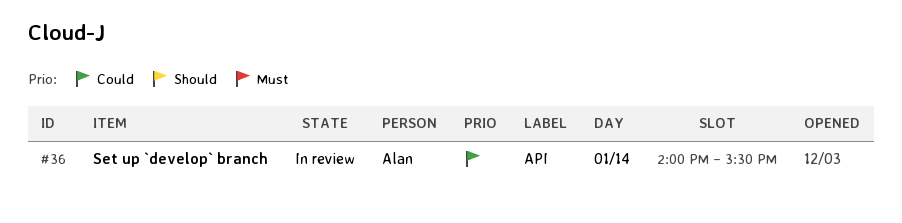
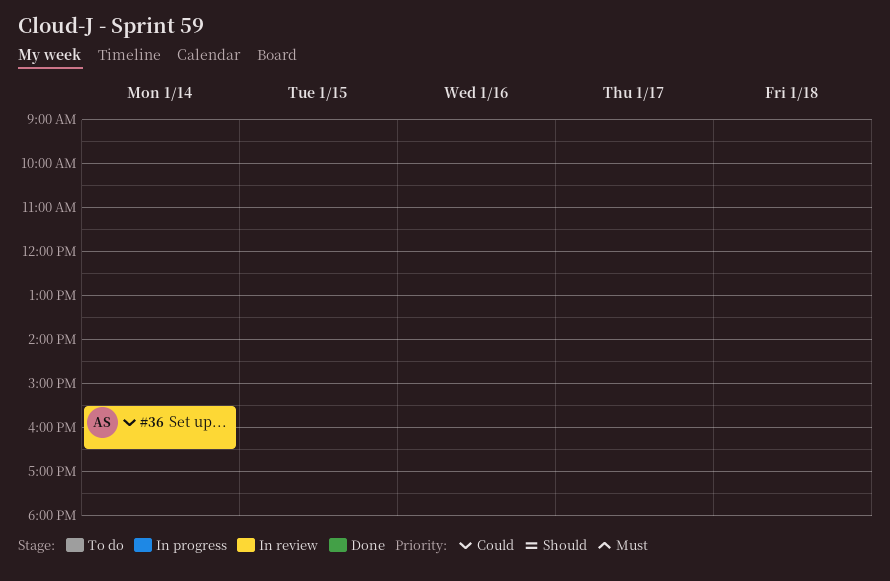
#36, begins: 14:00 -> 15:30
#36, ends: 15:30 -> 16:30

